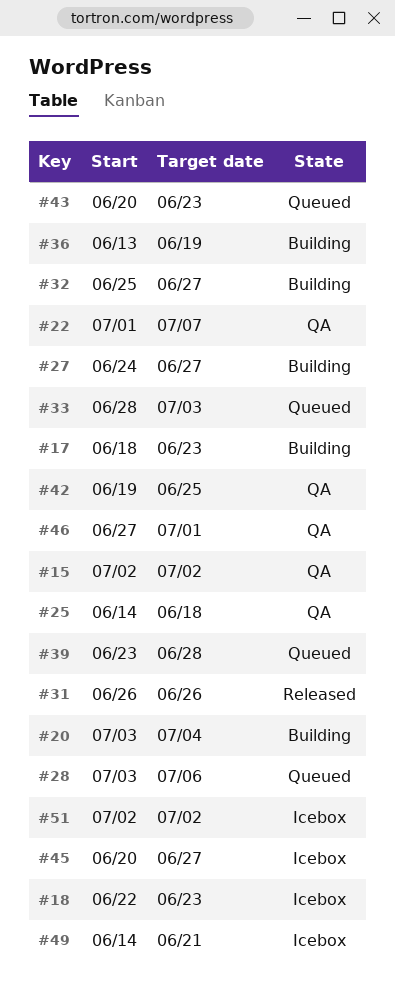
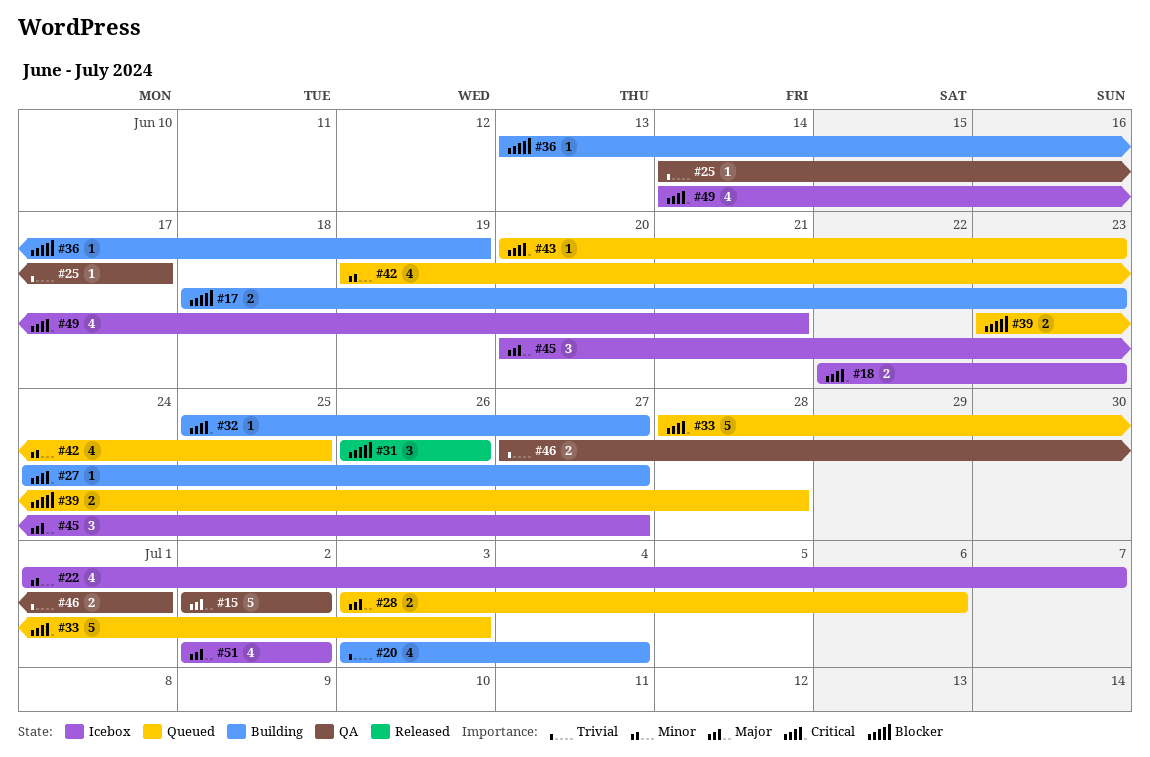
#22, status: QA -> Icebox
#25, due: Jun 18 -> Jun 17
#42, status: QA -> Queued

